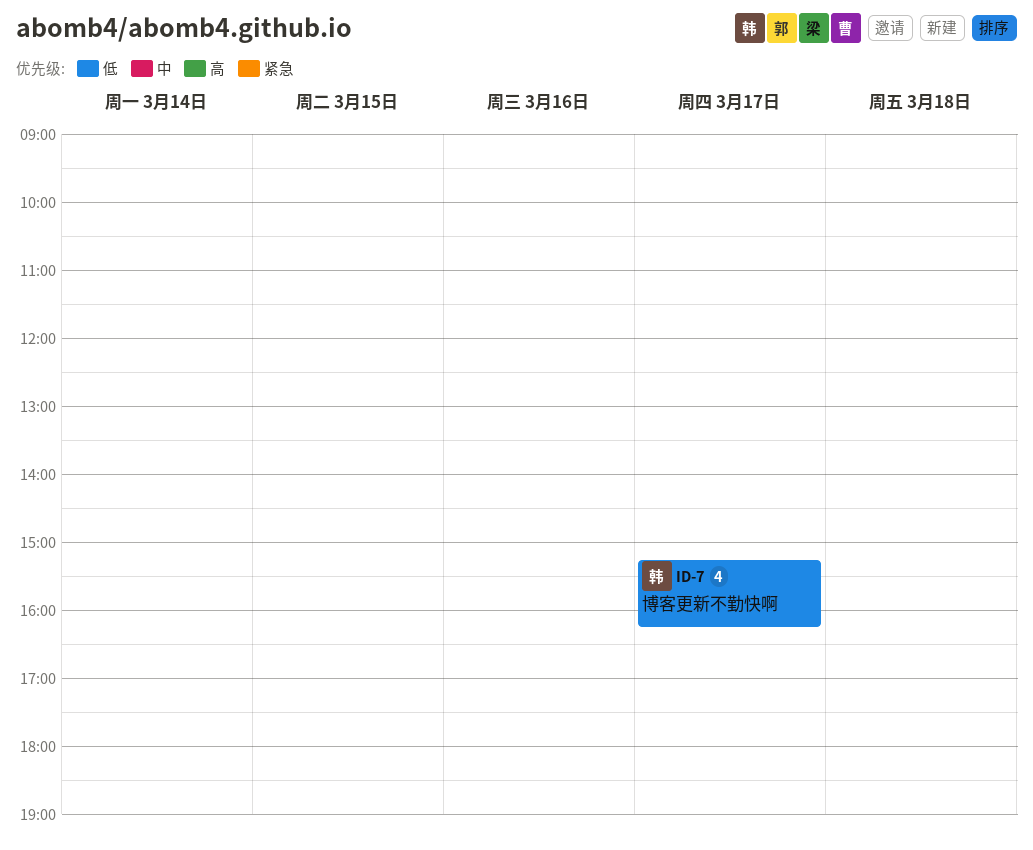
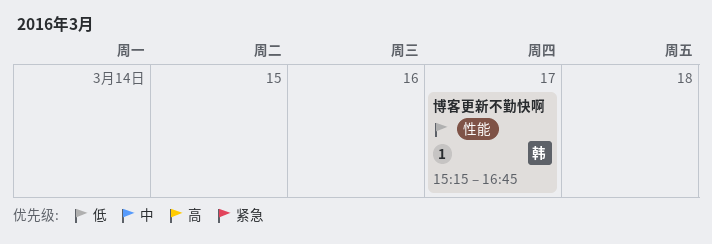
博客更新不勤快啊, estimate: 4 -> 1
博客更新不勤快啊, ends: 16:15 -> 16:45

